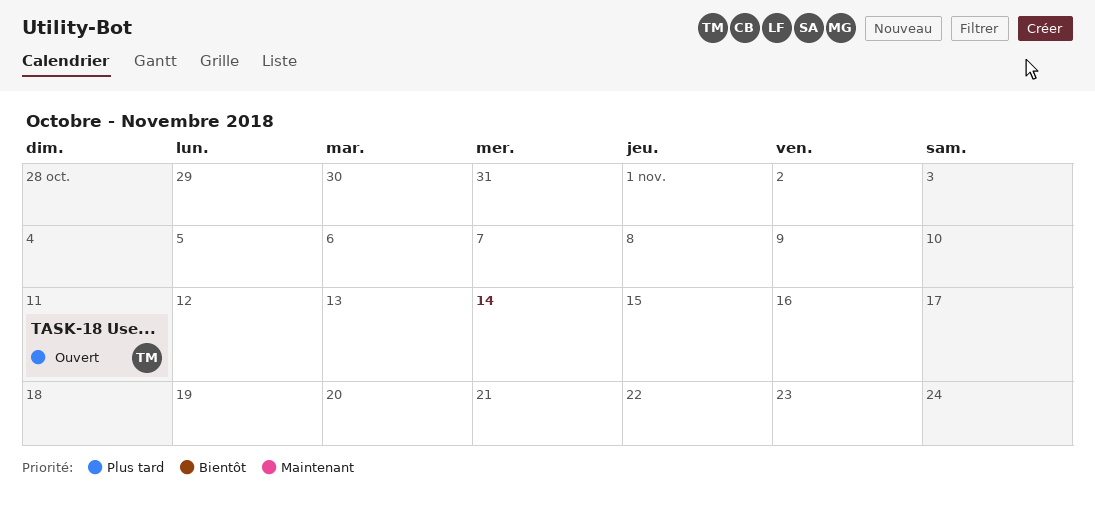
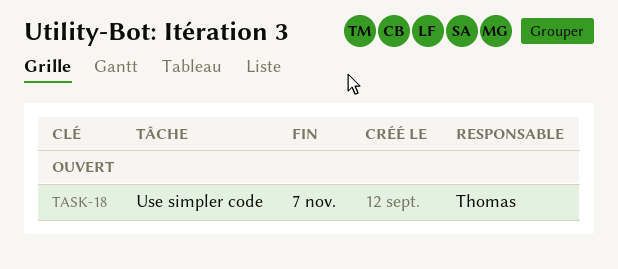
TASK-18, due: Nov 11 -> Nov 7

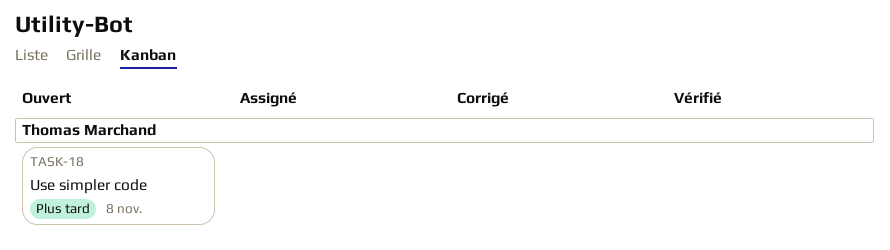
TASK-18, due: Nov 7 -> Nov 8

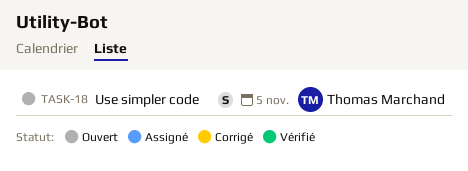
TASK-18, due: Nov 8 -> Nov 5

